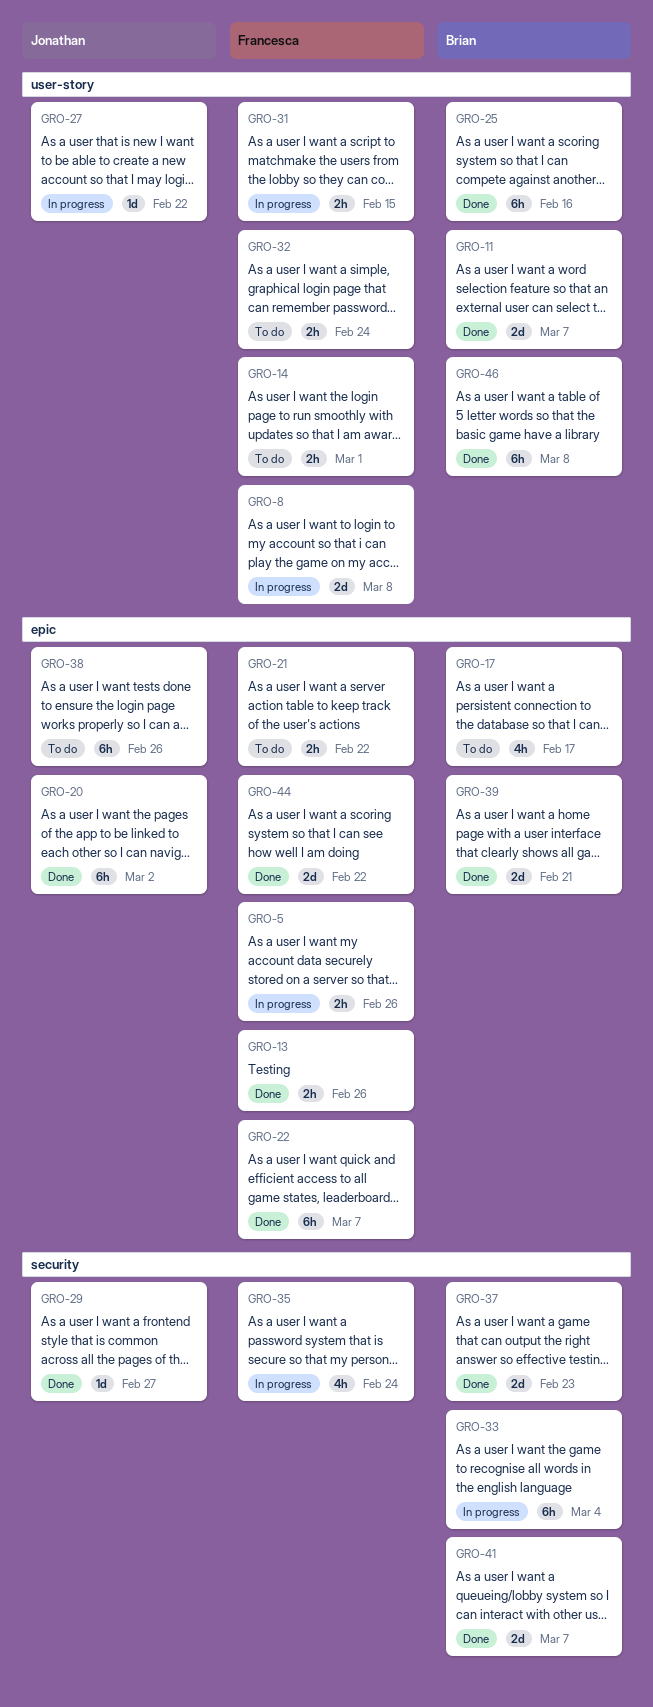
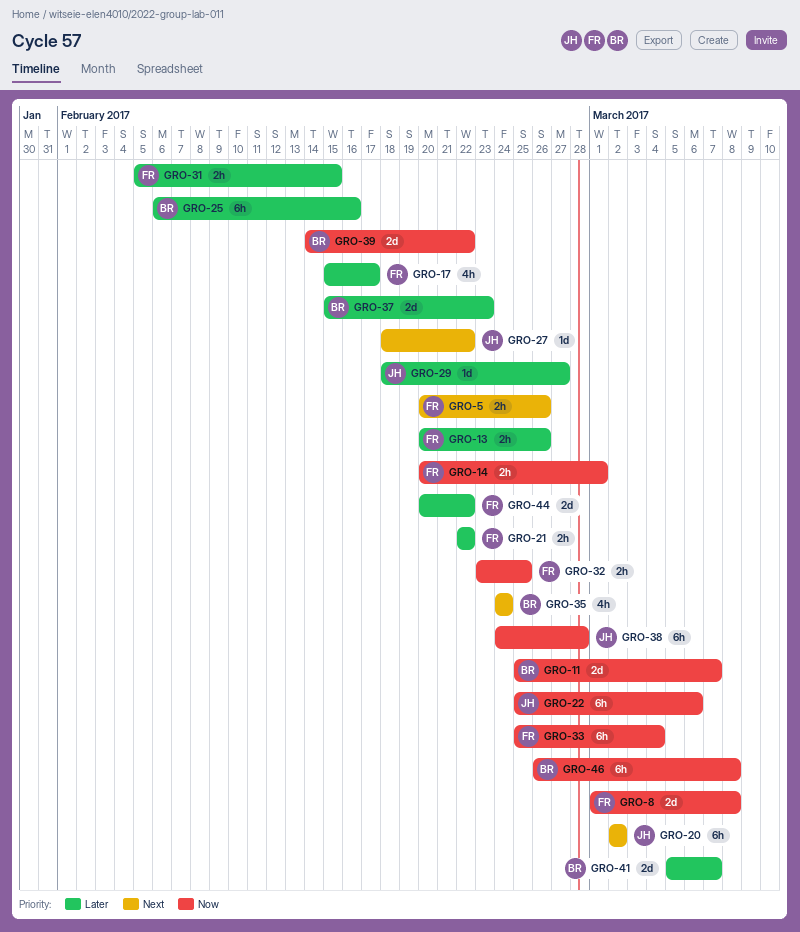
GRO-17, owner: Brian -> Francesca
GRO-22, owner: Francesca -> Jonathan
GRO-22, due: Mar 7 -> Mar 6
GRO-32, due: Feb 24 -> Feb 25
GRO-33, owner: Brian -> Francesca
GRO-35, owner: Francesca -> Brian
GRO-38, due: Feb 26 -> Feb 28
GRO-39, due: Feb 21 -> Feb 22

